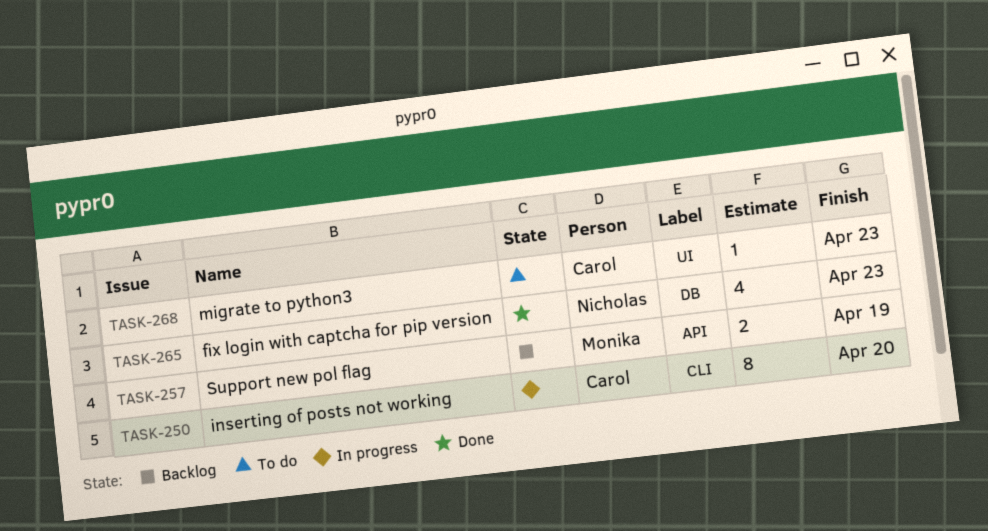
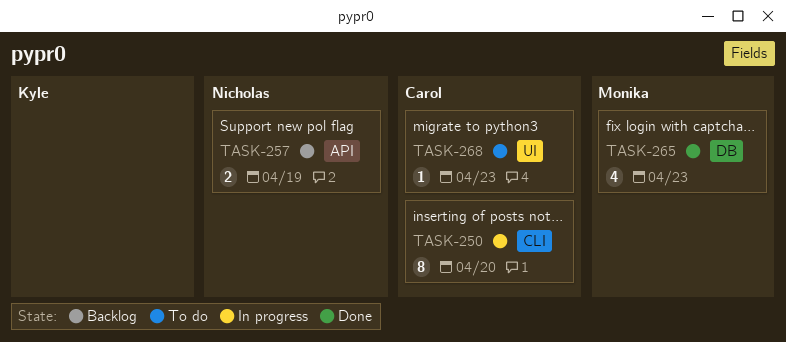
TASK-257, owner: Monika -> Nicholas
TASK-265, owner: Nicholas -> Monika

